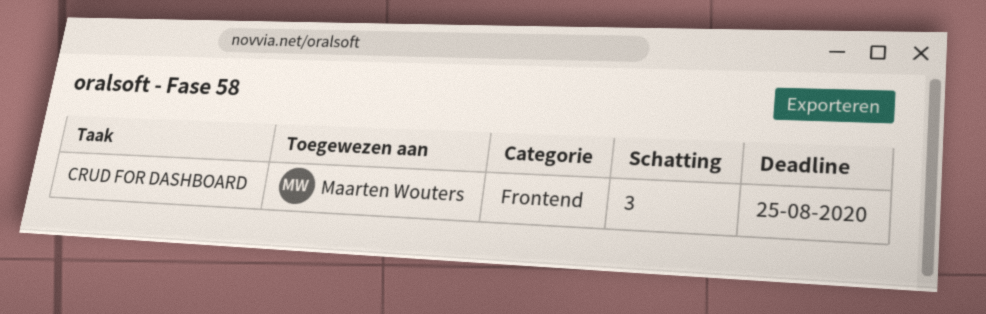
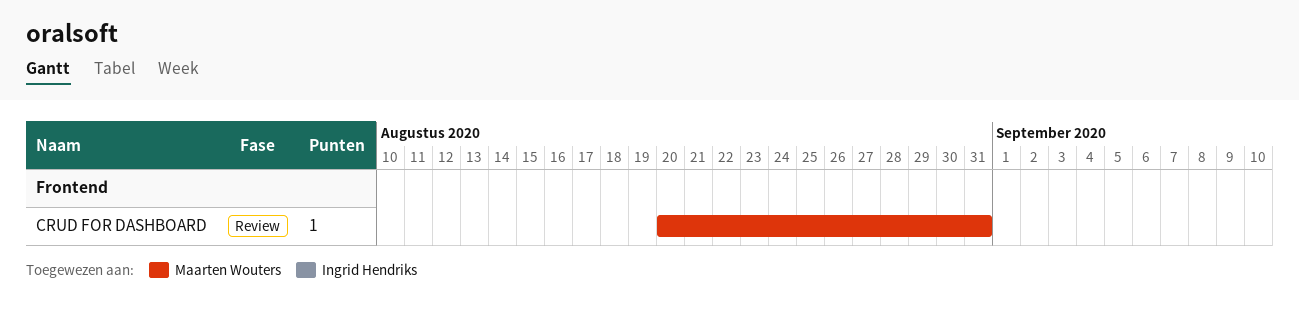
CRUD FOR DASHBOARD, estimate: 3 -> 1
CRUD FOR DASHBOARD, due: Aug 25 -> Aug 31

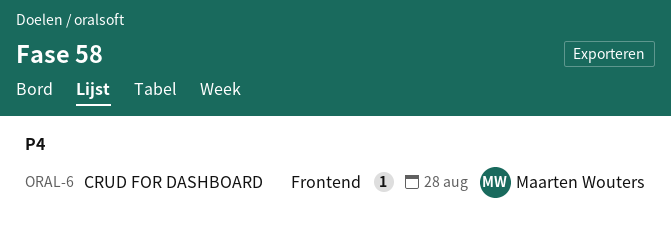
CRUD FOR DASHBOARD, due: Aug 31 -> Aug 28

